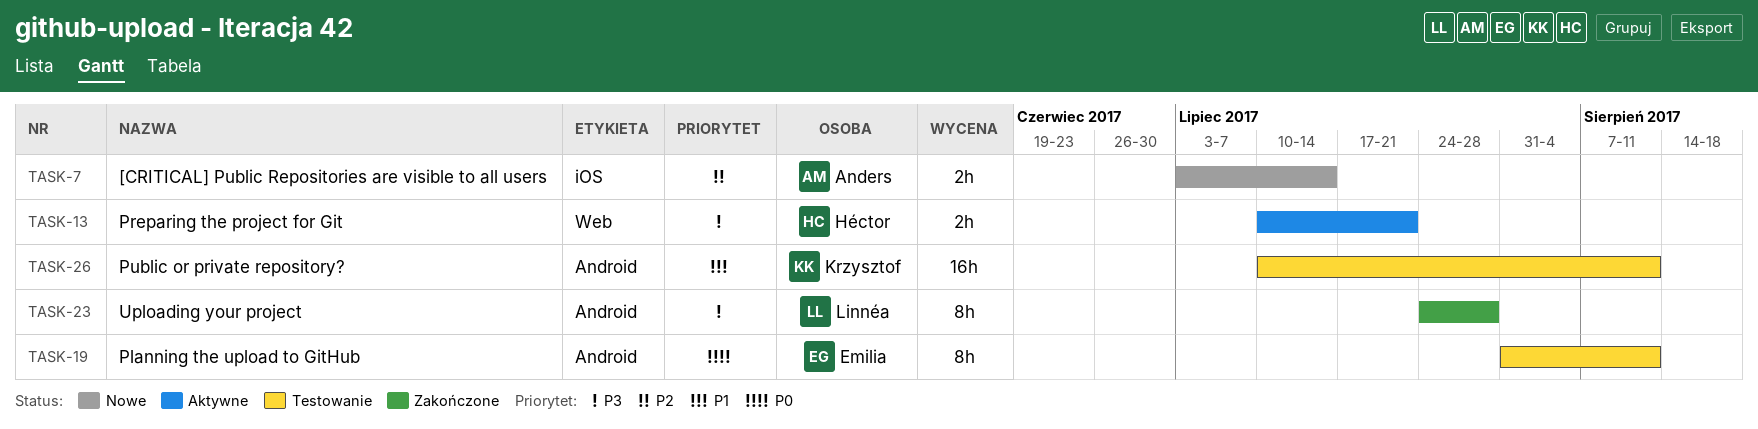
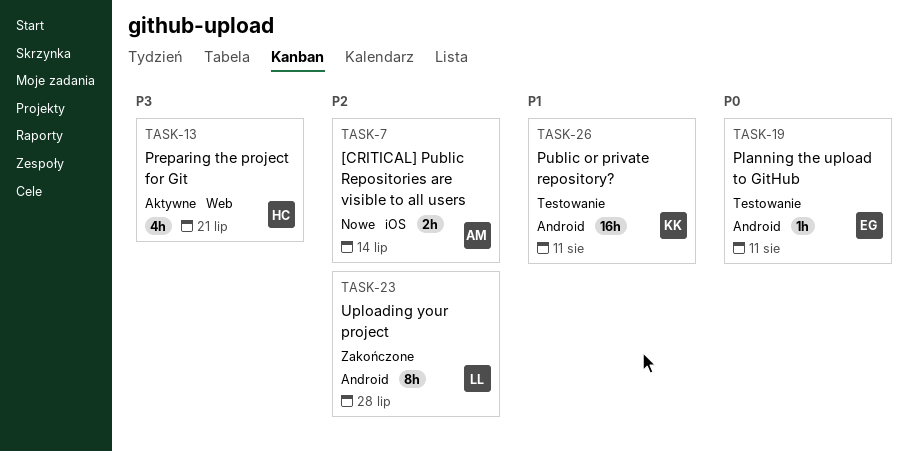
TASK-13, estimate: 2h -> 4h
TASK-19, estimate: 8h -> 1h
TASK-23, priority: P3 -> P2

